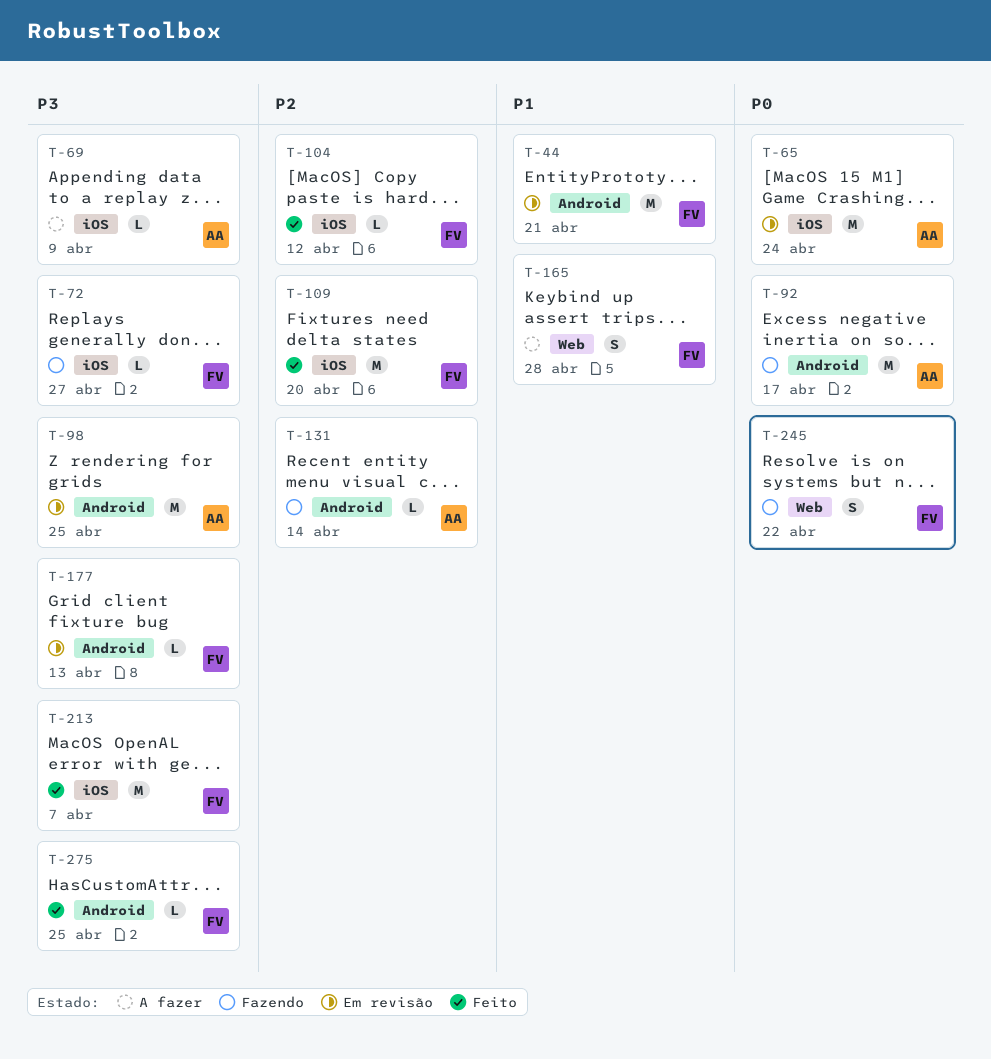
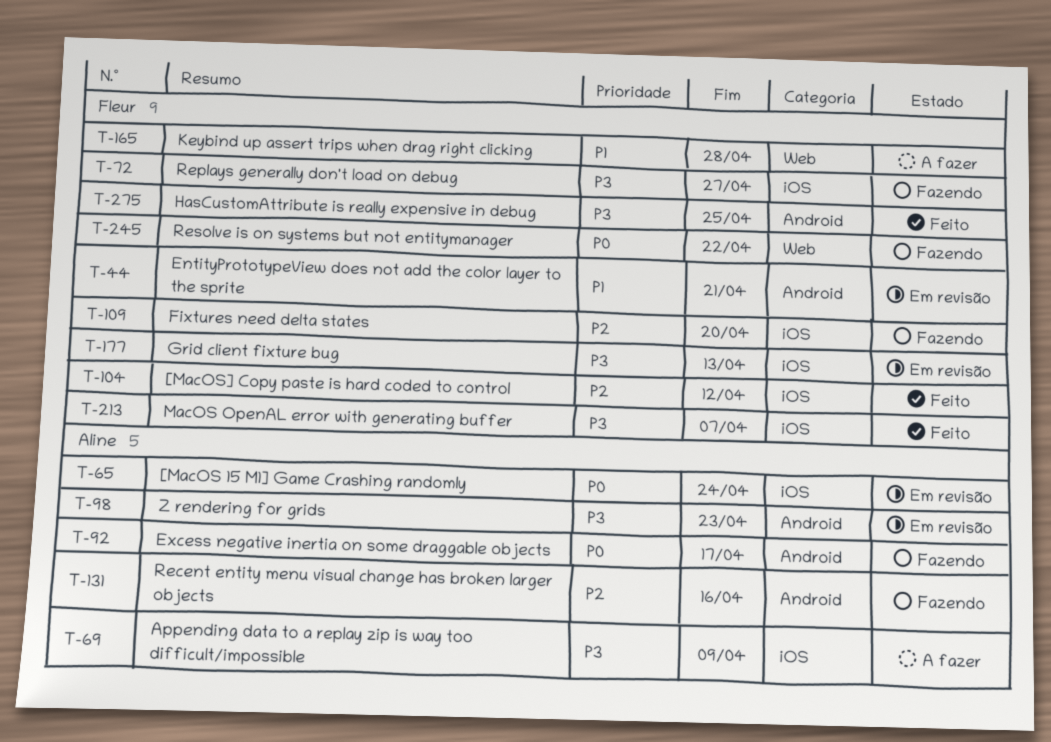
T-98, due: Apr 25 -> Apr 23
T-109, status: Feito -> Fazendo
T-131, due: Apr 14 -> Apr 16
T-177, label: Android -> iOS

